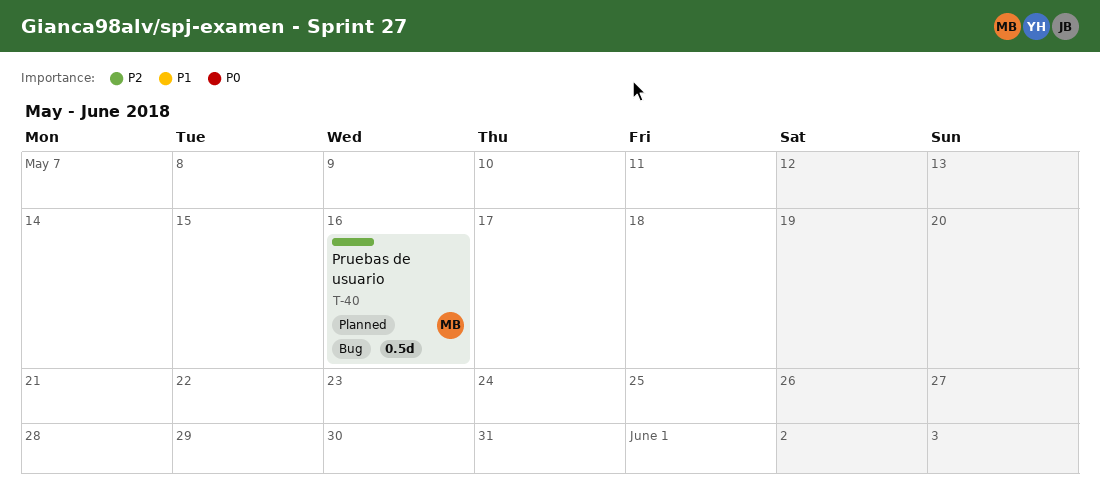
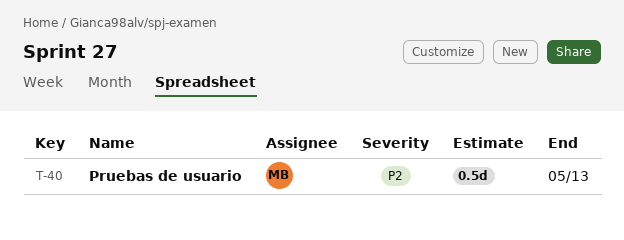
T-40, due: May 16 -> May 13

